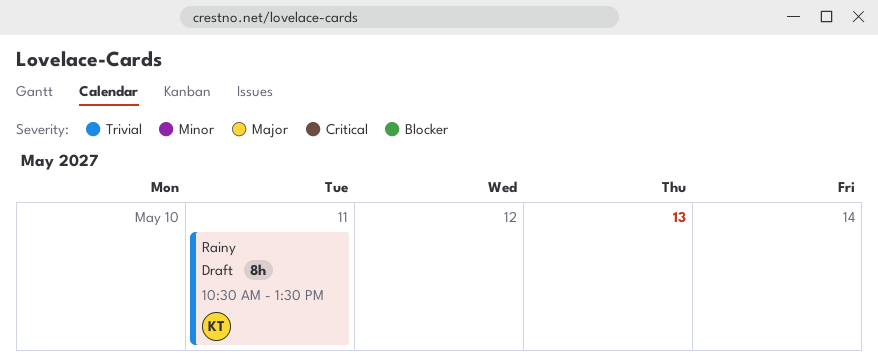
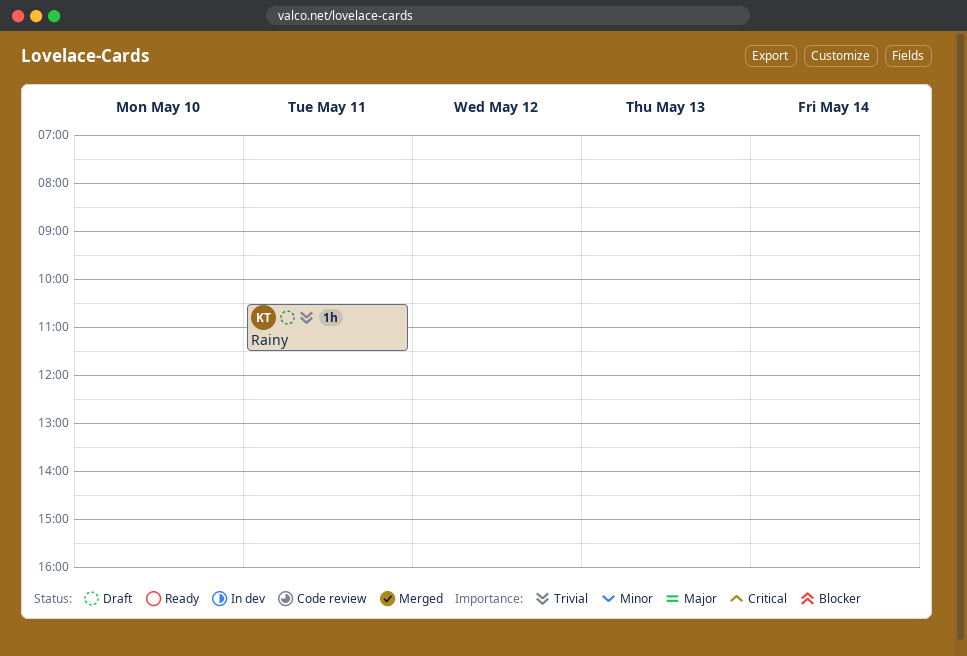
Rainy, estimate: 8h -> 1h
Rainy, ends: 13:30 -> 11:30

